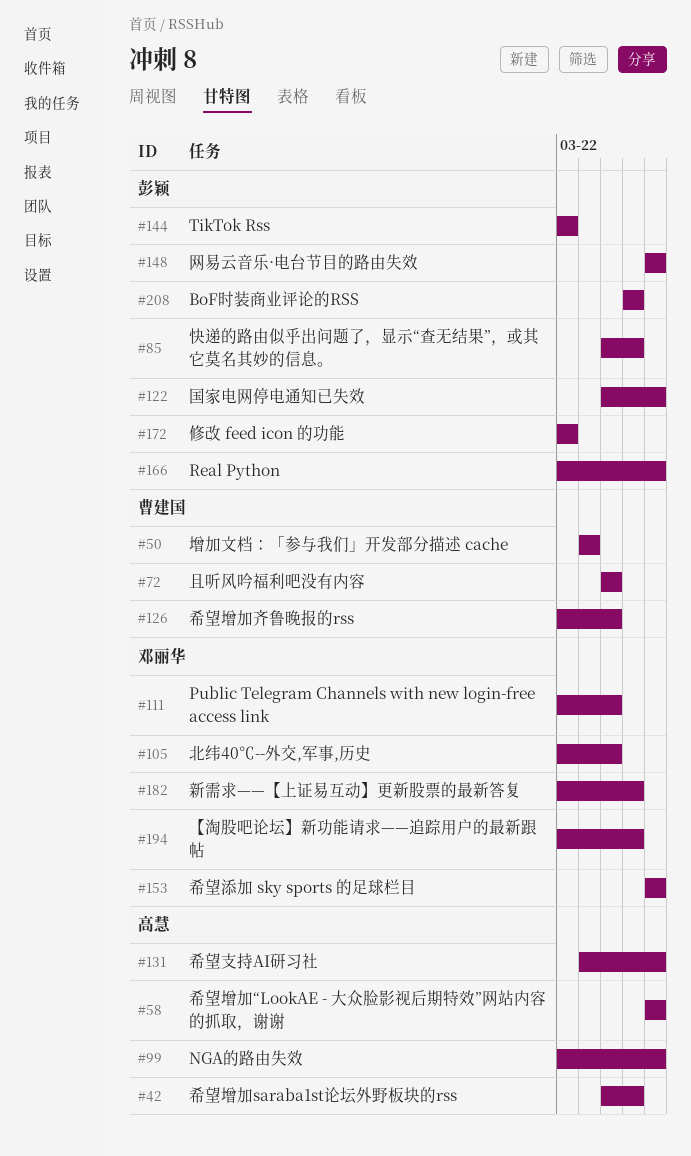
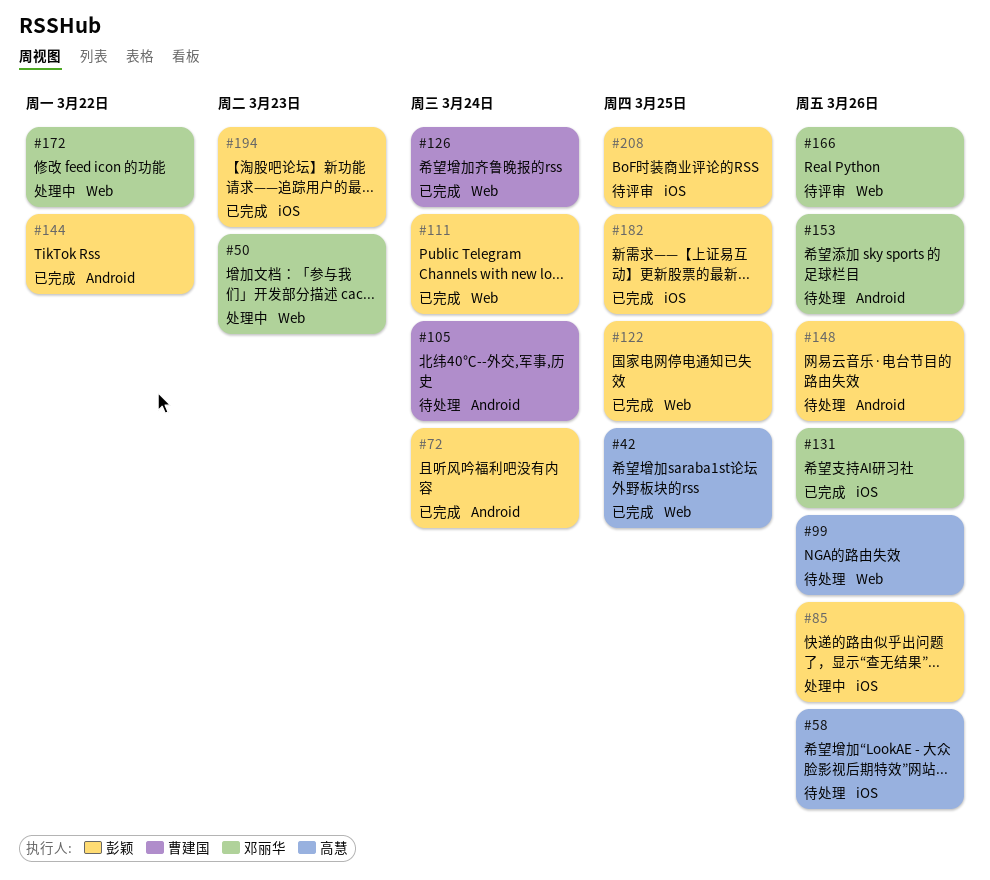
#50, owner: 曹建国 -> 邓丽华
#72, owner: 曹建国 -> 彭颖
#85, due: Mar 25 -> Mar 26
#105, owner: 邓丽华 -> 曹建国
#111, owner: 邓丽华 -> 彭颖
#122, due: Mar 26 -> Mar 25
#131, owner: 高慧 -> 邓丽华
#166, owner: 彭颖 -> 邓丽华
#172, owner: 彭颖 -> 邓丽华
#182, owner: 邓丽华 -> 彭颖
#194, owner: 邓丽华 -> 彭颖
#194, due: Mar 25 -> Mar 23

